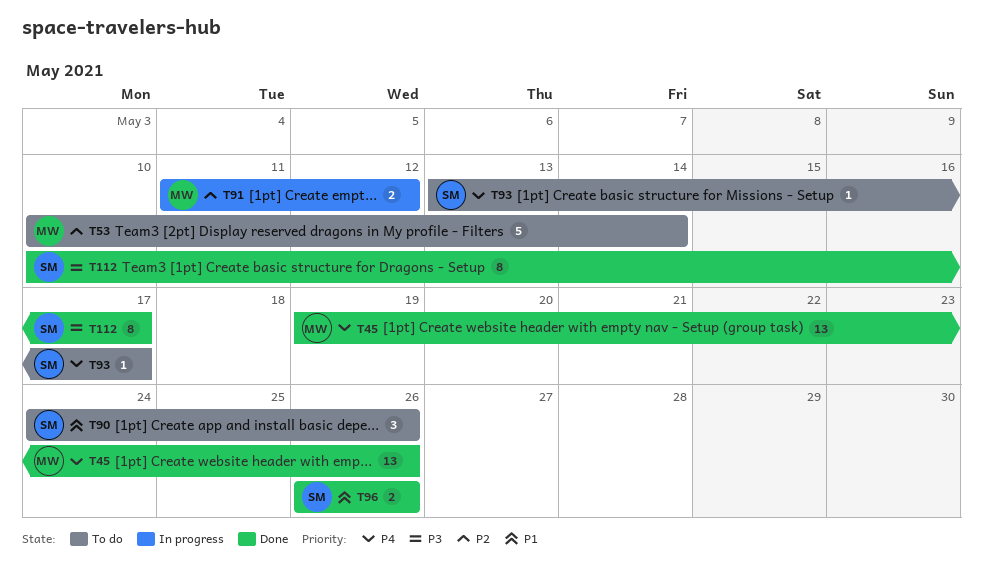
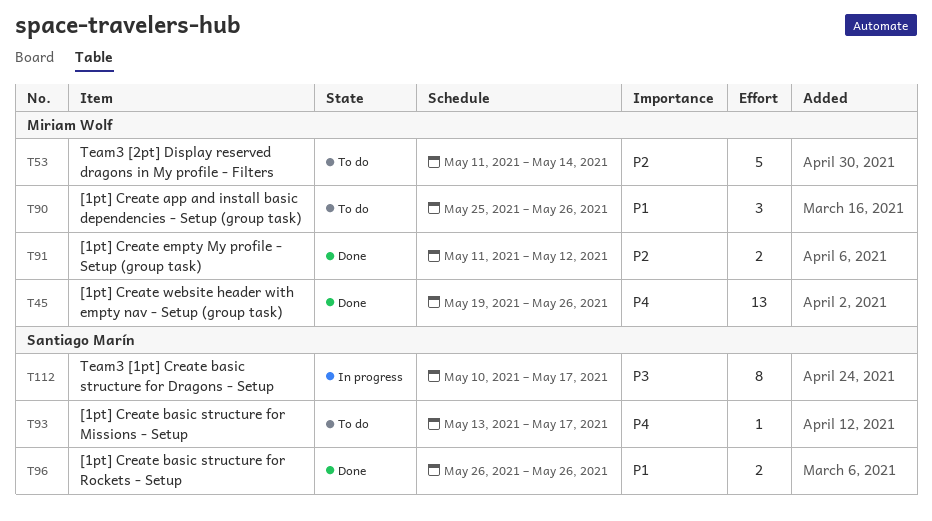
T53, start: May 10 -> May 11
T90, owner: Santiago Marín -> Miriam Wolf
T90, start: May 24 -> May 25
T91, status: In progress -> Done
T112, status: Done -> In progress

